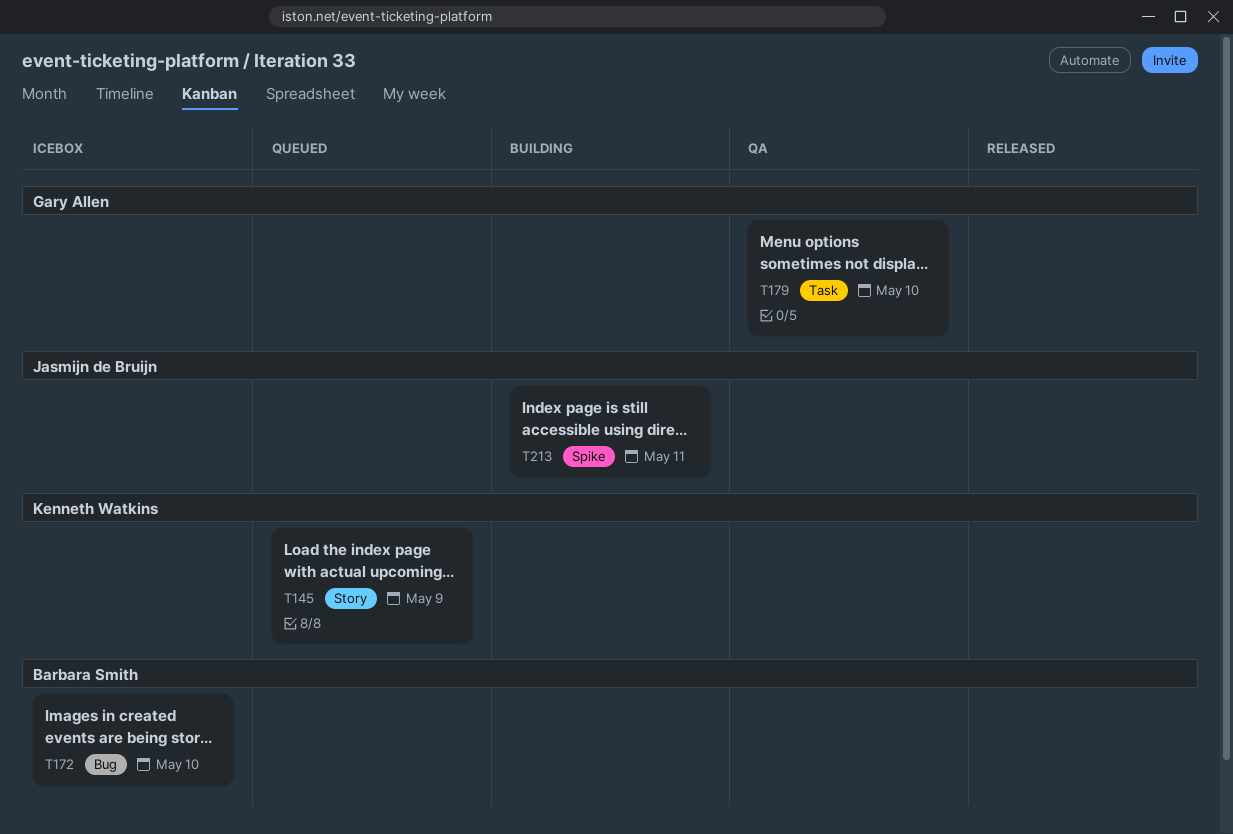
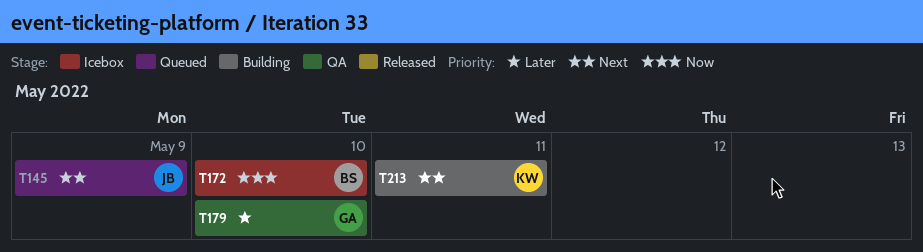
T145, owner: Kenneth Watkins -> Jasmijn de Bruijn
T213, owner: Jasmijn de Bruijn -> Kenneth Watkins

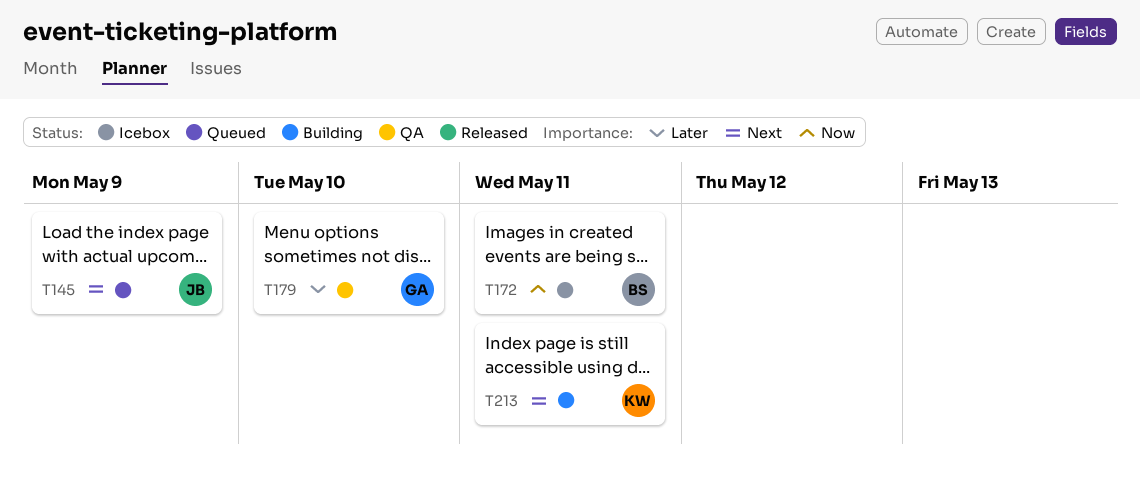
T172, due: May 10 -> May 11

